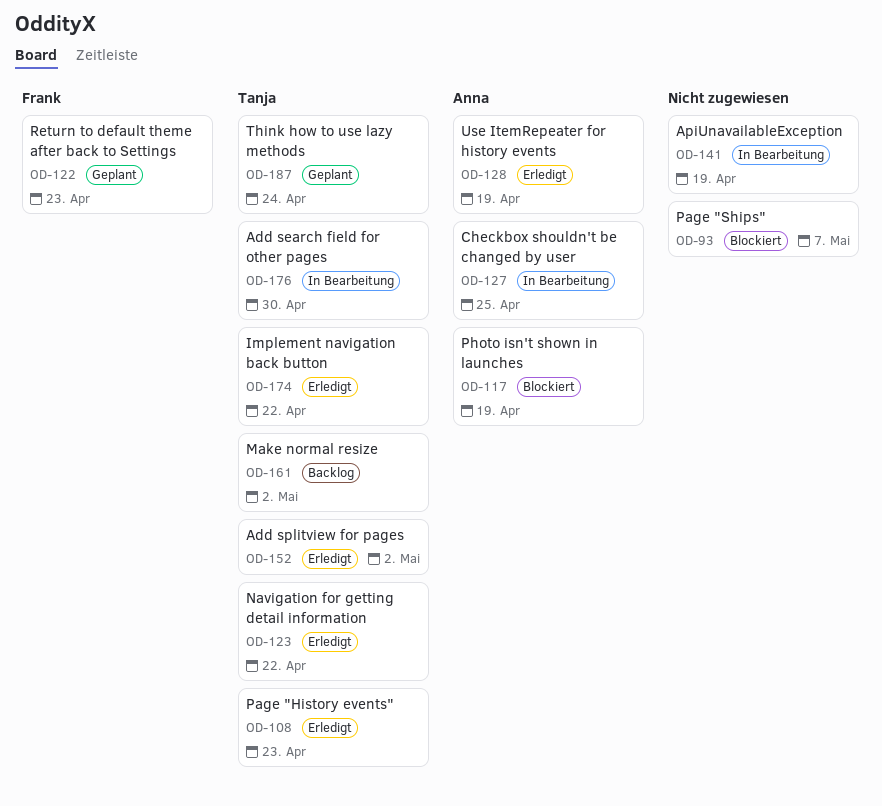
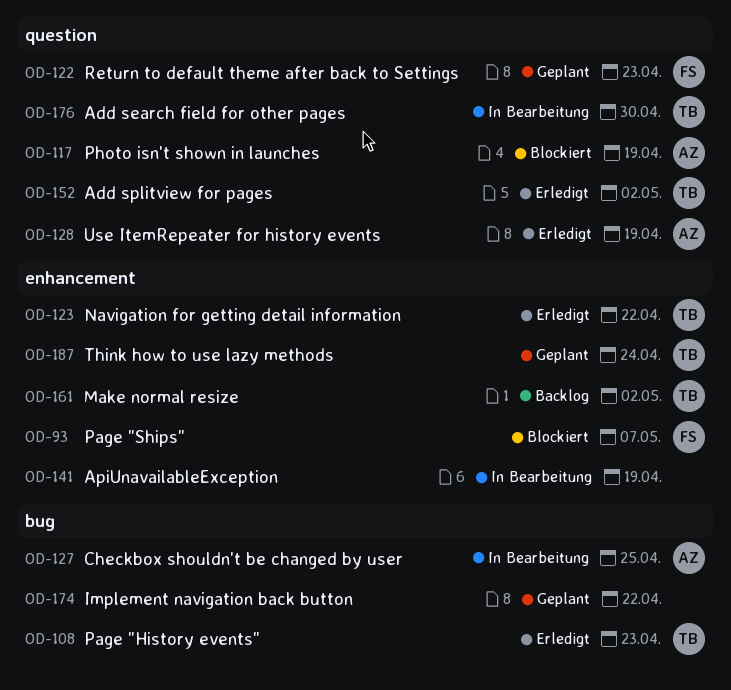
OD-93, owner: none -> Frank
OD-174, status: Erledigt -> Geplant
OD-174, owner: Tanja -> none

